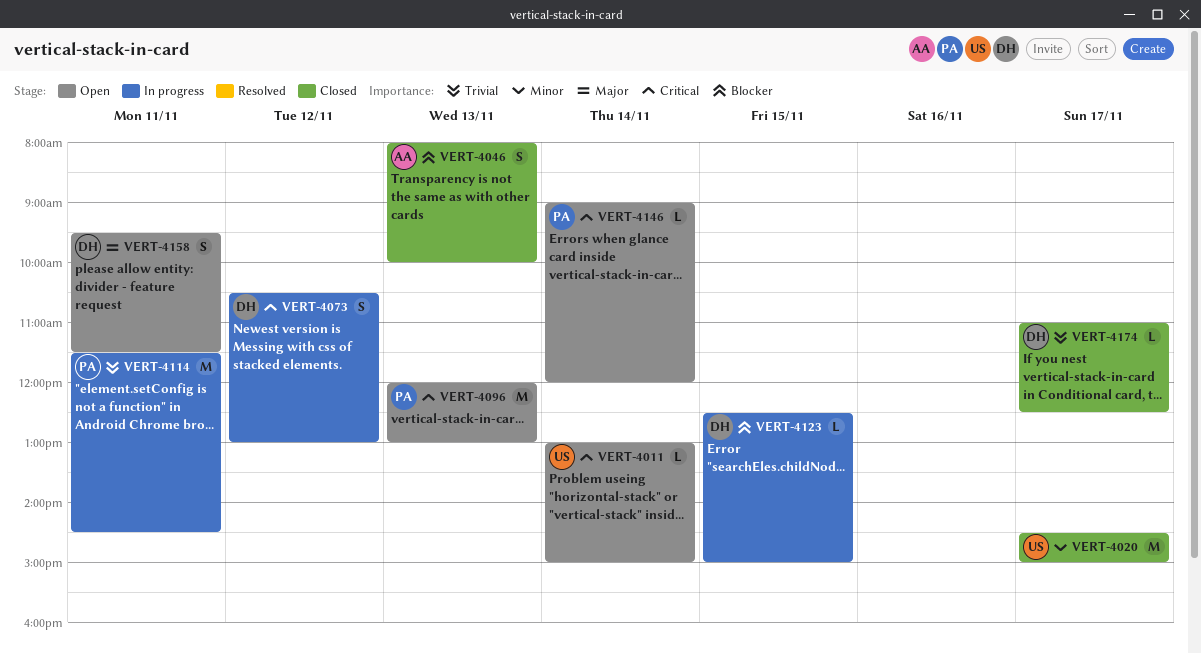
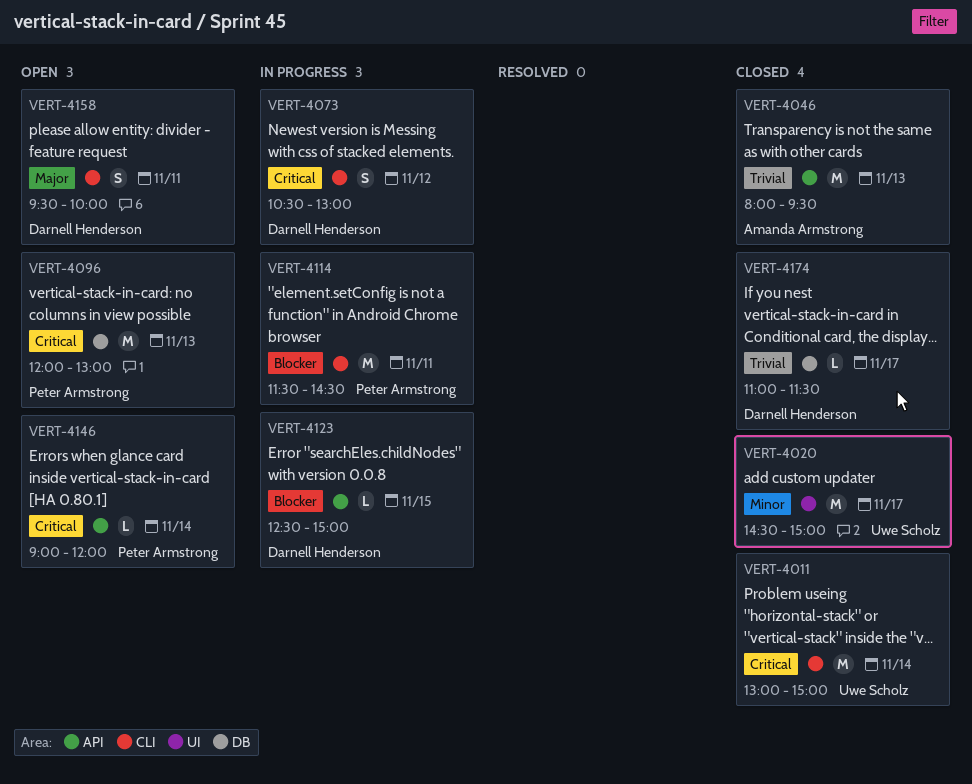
VERT-4011, status: Open -> Closed
VERT-4011, estimate: L -> M
VERT-4046, priority: Blocker -> Trivial
VERT-4046, estimate: S -> M
VERT-4046, ends: 10:00 -> 09:30
VERT-4114, priority: Trivial -> Blocker
VERT-4158, ends: 11:30 -> 10:00
VERT-4174, ends: 12:30 -> 11:30

